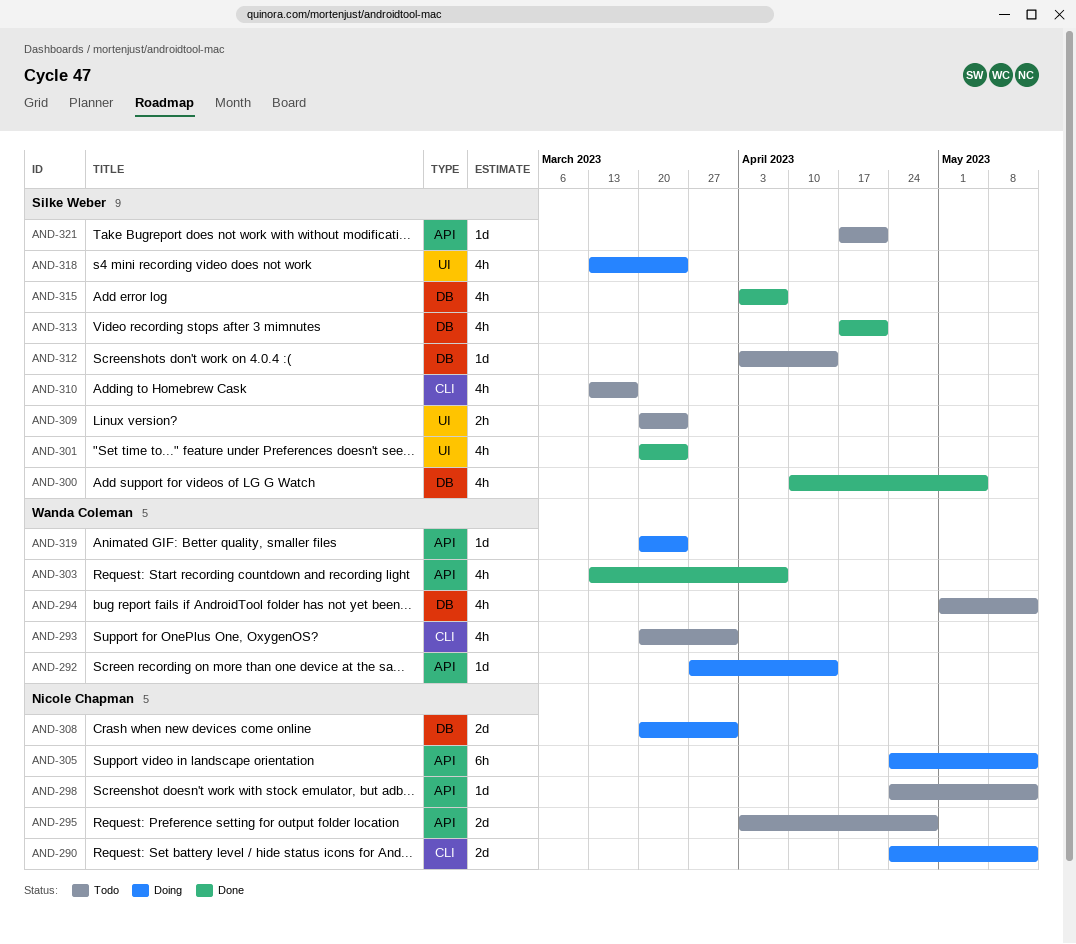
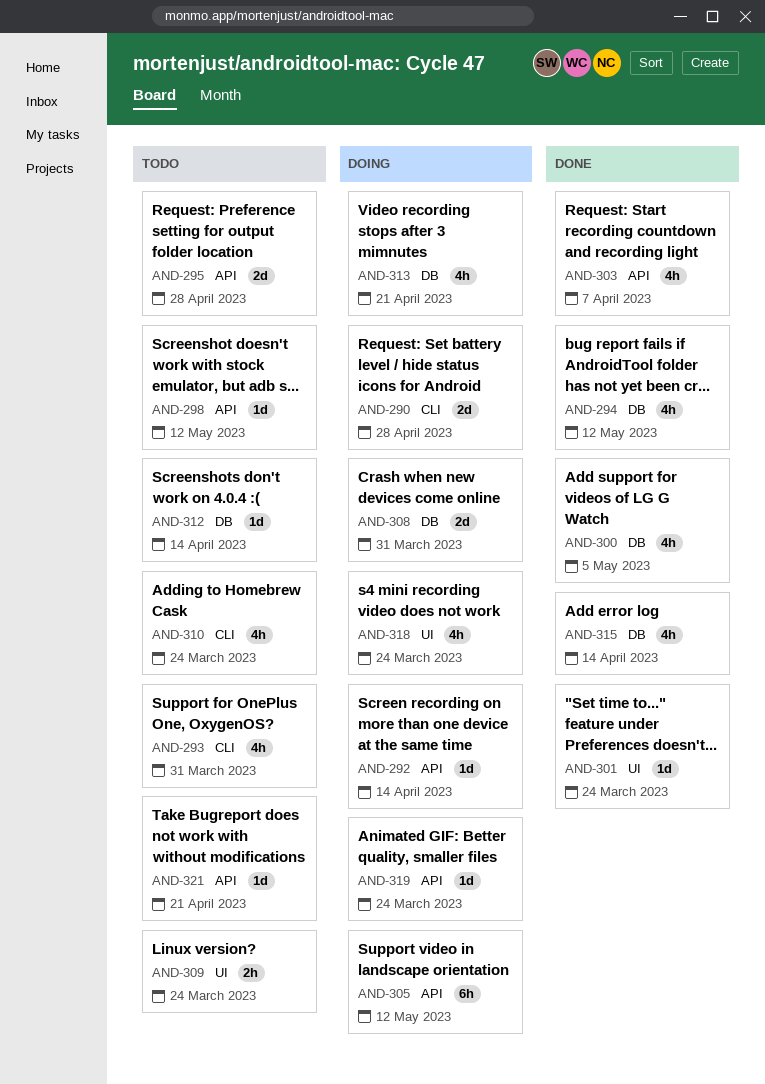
AND-290, due: May 12 -> Apr 28
AND-294, status: Todo -> Done
AND-301, estimate: 4h -> 1d
AND-310, due: Mar 17 -> Mar 24
AND-313, status: Done -> Doing
AND-315, due: Apr 7 -> Apr 14

